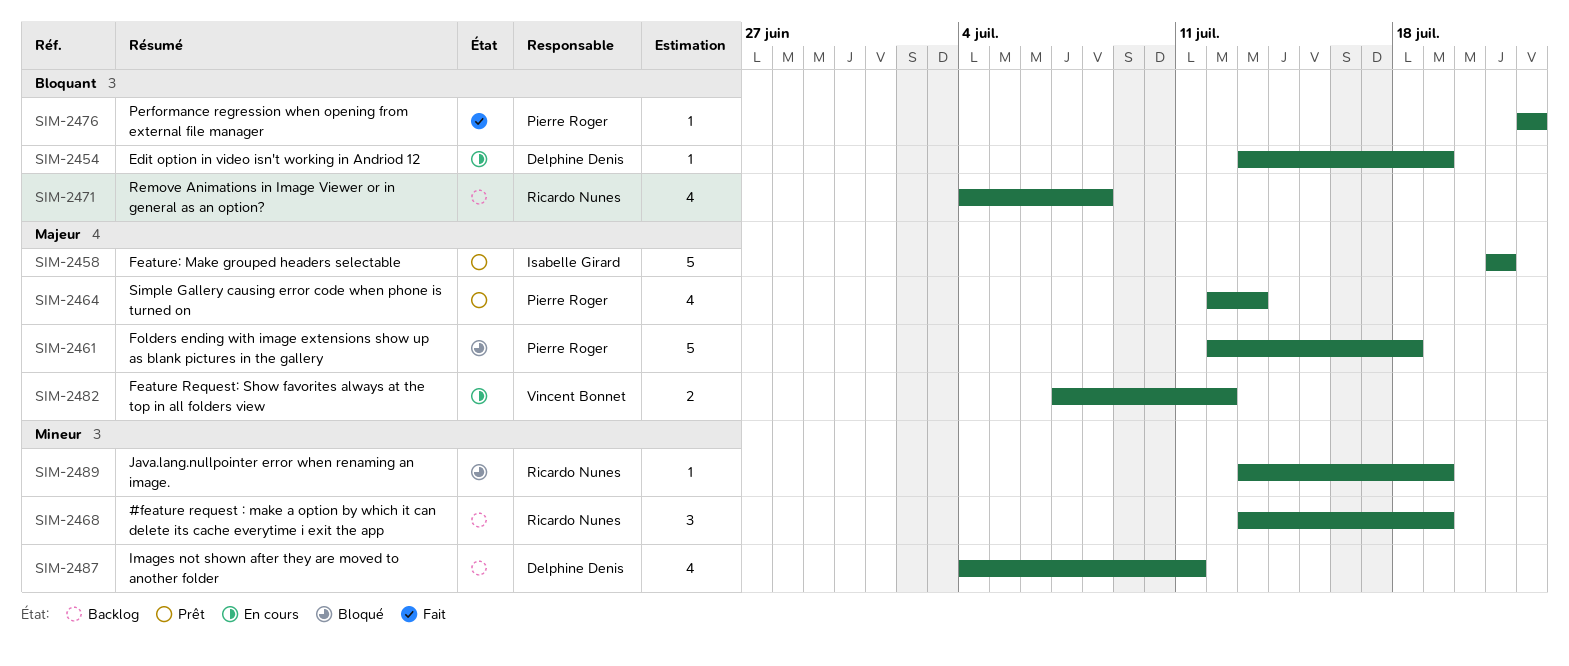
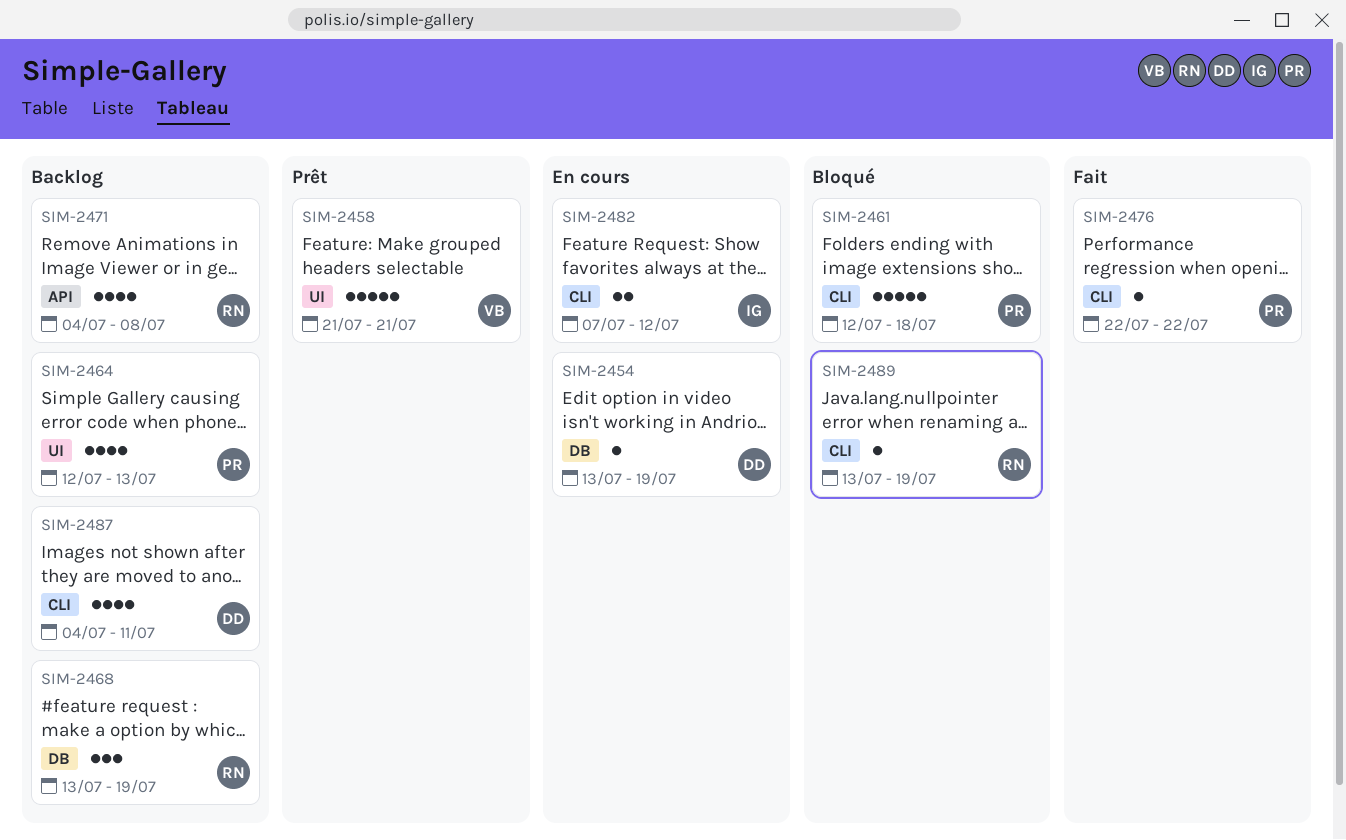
SIM-2458, owner: Isabelle Girard -> Vincent Bonnet
SIM-2464, status: Prêt -> Backlog
SIM-2482, owner: Vincent Bonnet -> Isabelle Girard

